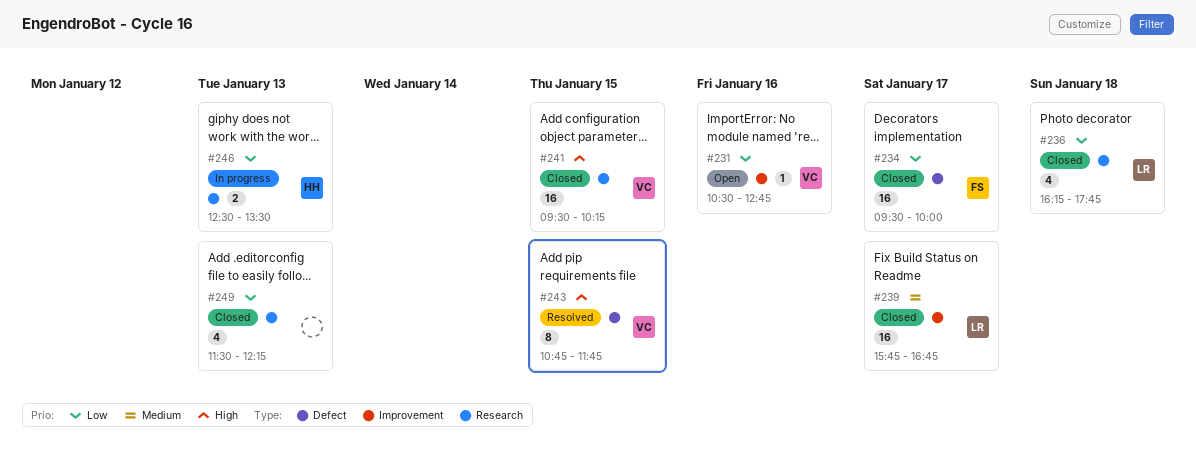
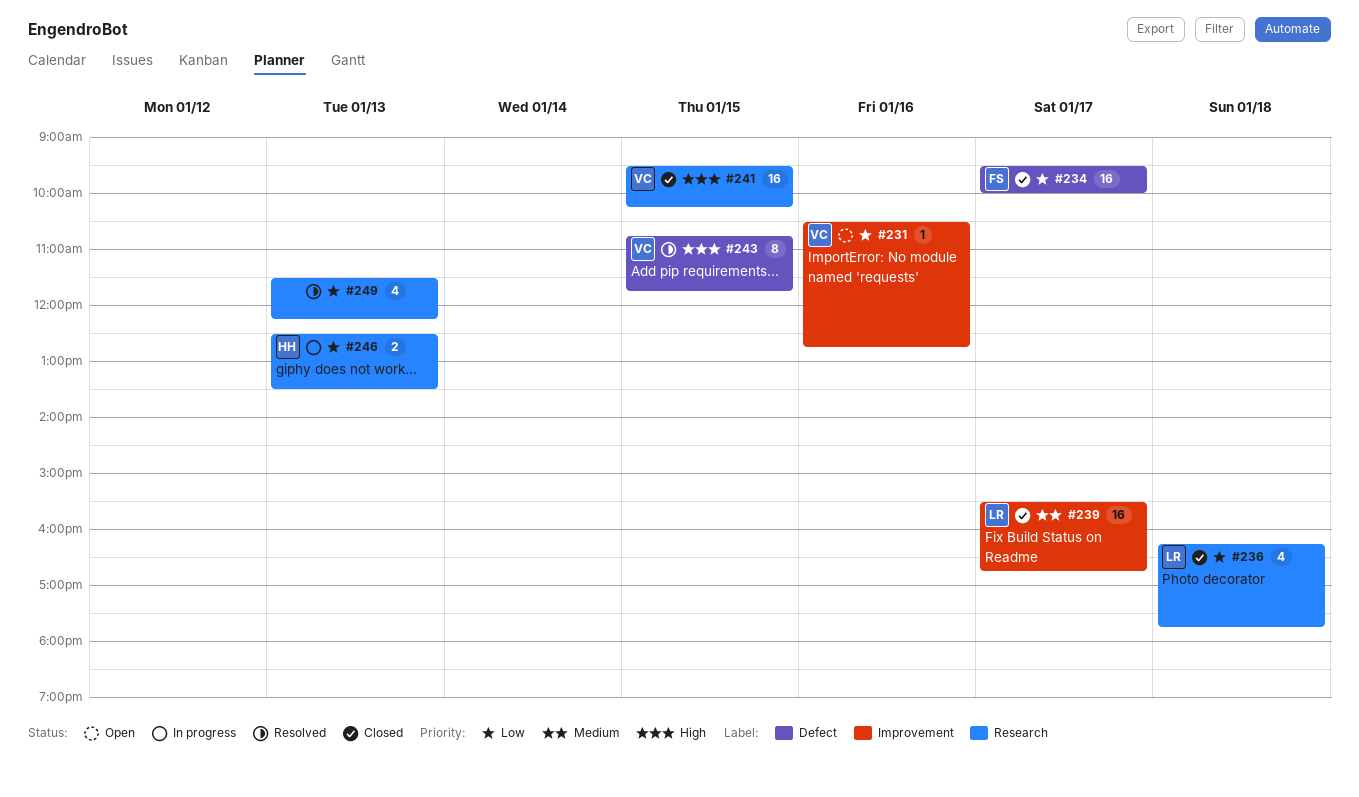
#239, begins: 15:45 -> 15:30
#249, status: Closed -> Resolved

